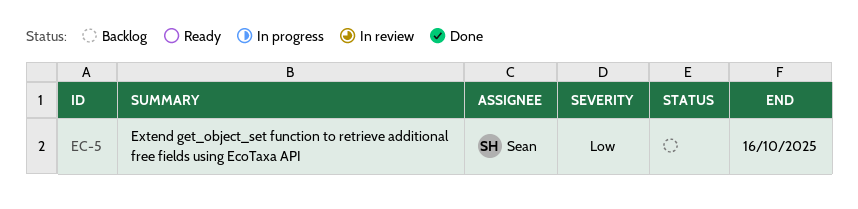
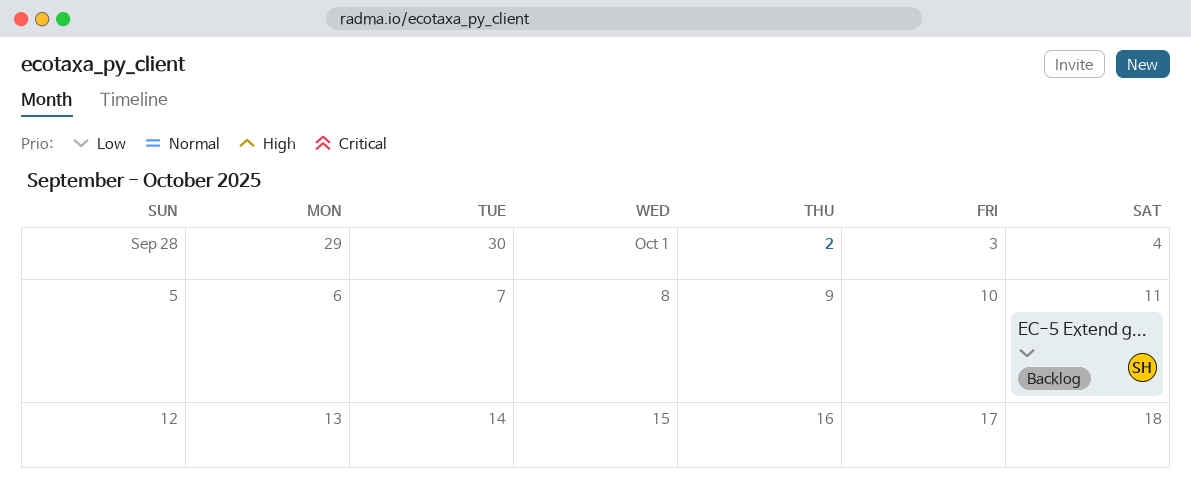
EC-5, due: Oct 16 -> Oct 11

